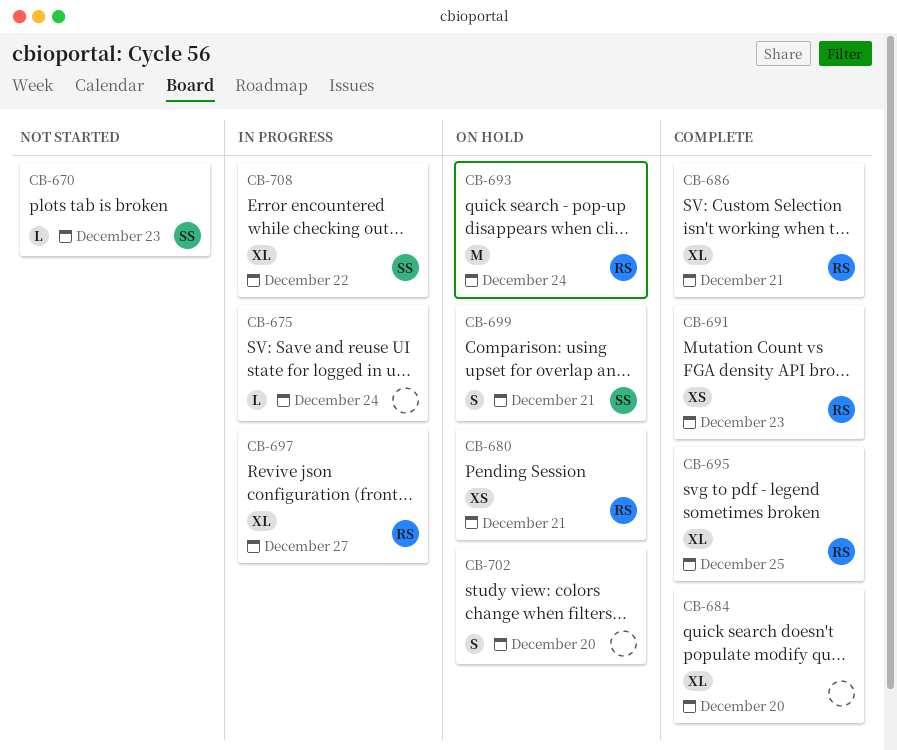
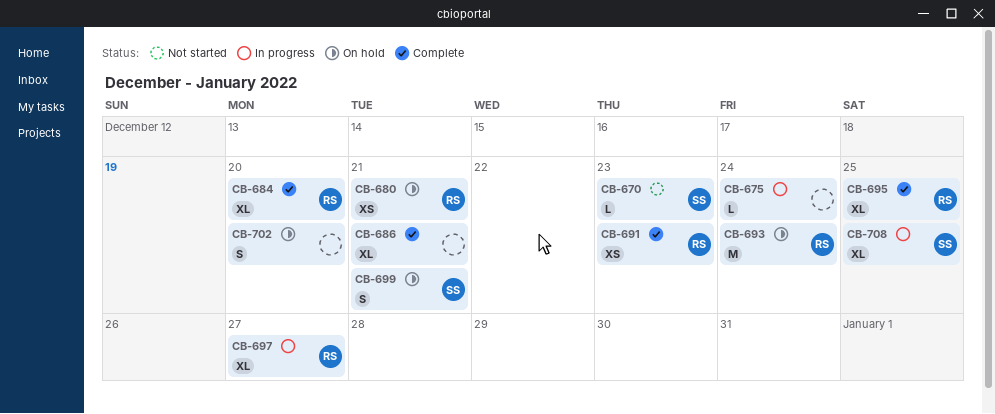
CB-684, owner: none -> RS
CB-686, owner: RS -> none
CB-708, due: Dec 22 -> Dec 25

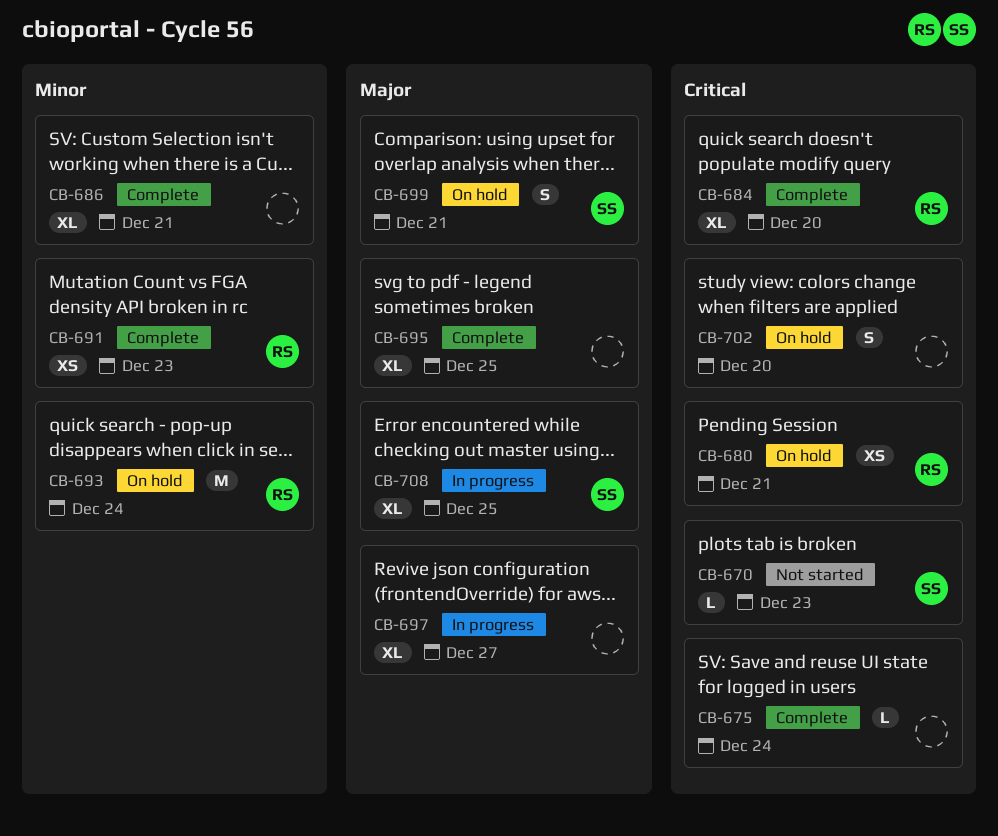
CB-675, status: In progress -> Complete
CB-695, owner: RS -> none
CB-697, owner: RS -> none

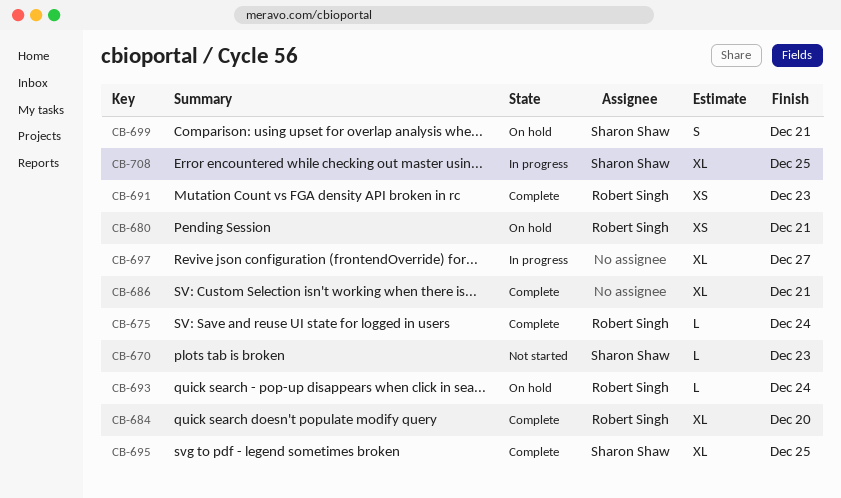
CB-675, owner: none -> Robert Singh
CB-693, estimate: M -> L
CB-695, owner: none -> Sharon Shaw
CB-702: present -> none

